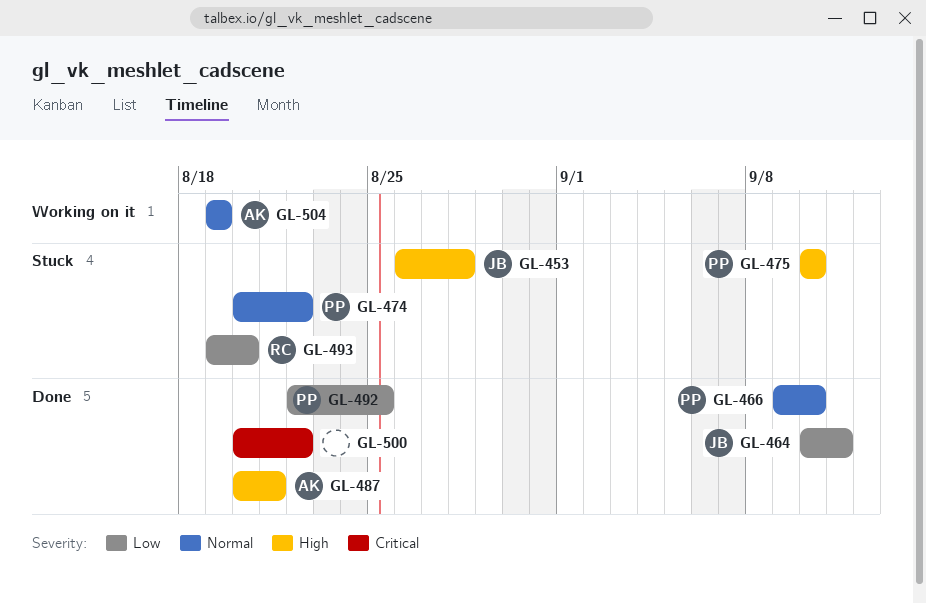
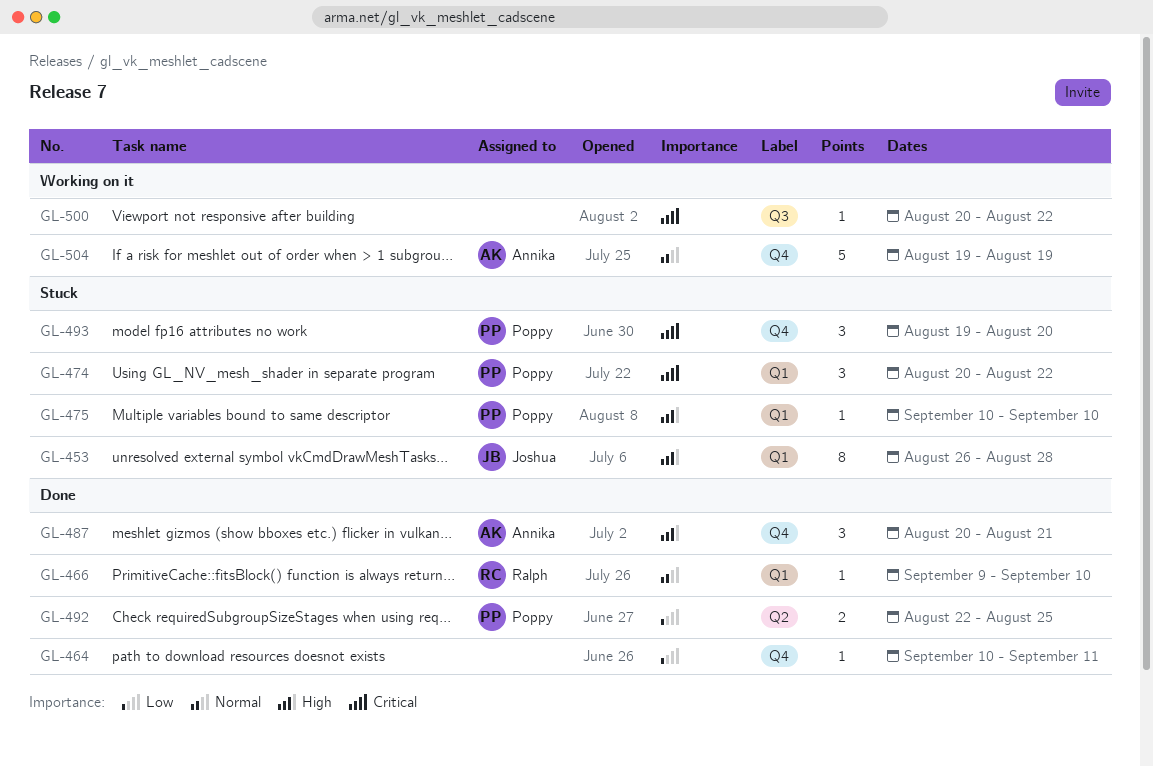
GL-464, owner: Joshua -> none
GL-466, owner: Poppy -> Ralph
GL-474, priority: Normal -> Critical
GL-493, owner: Ralph -> Poppy
GL-493, priority: Low -> Critical
GL-500, status: Done -> Working on it

